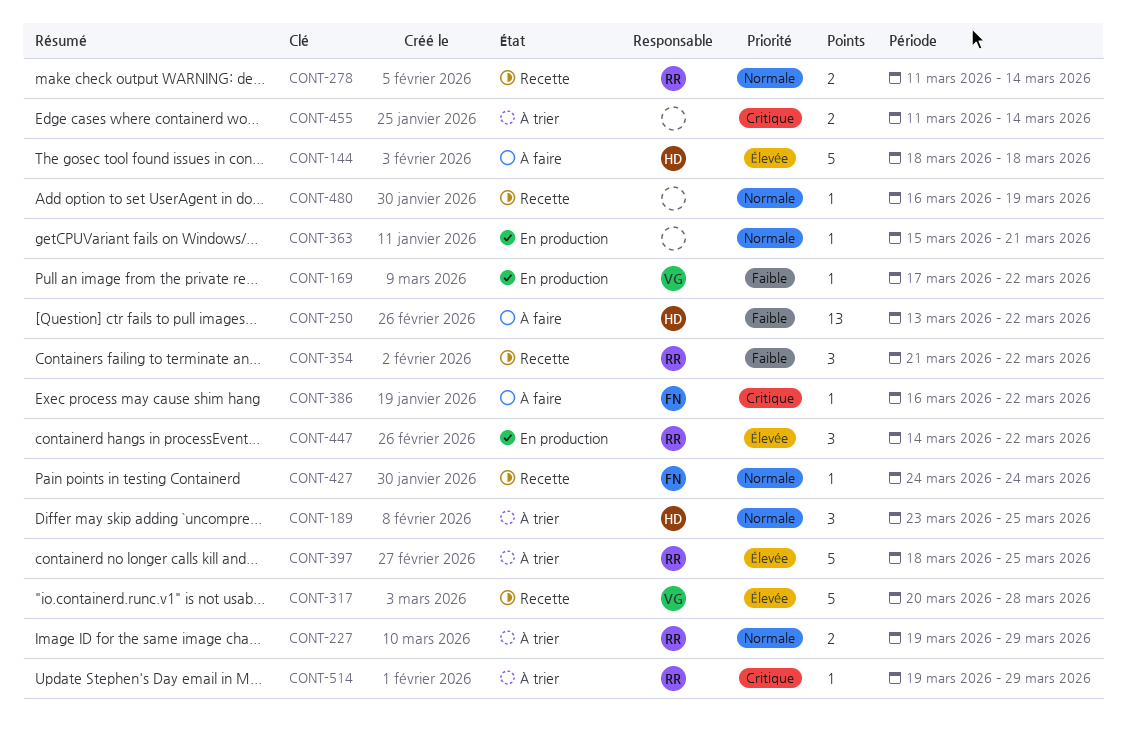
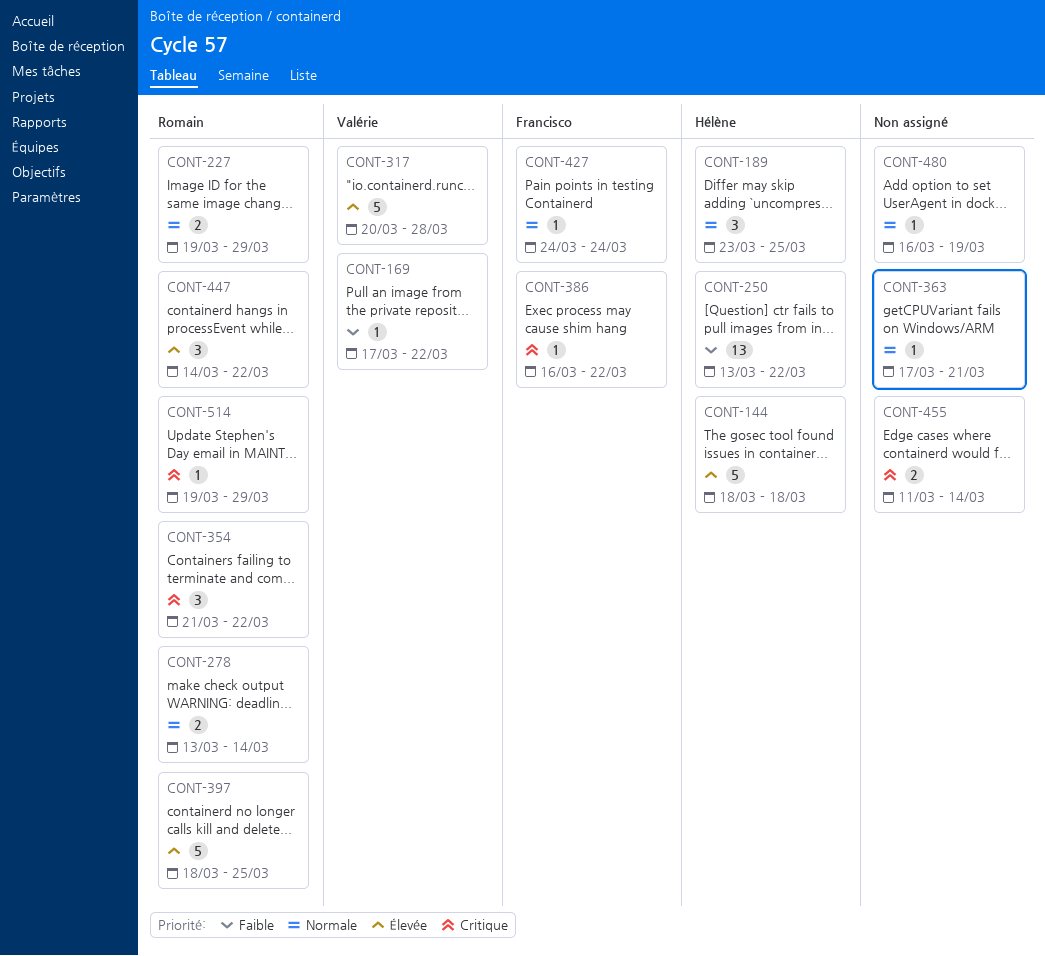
CONT-278, start: Mar 11 -> Mar 13
CONT-354, priority: Faible -> Critique
CONT-363, start: Mar 15 -> Mar 17

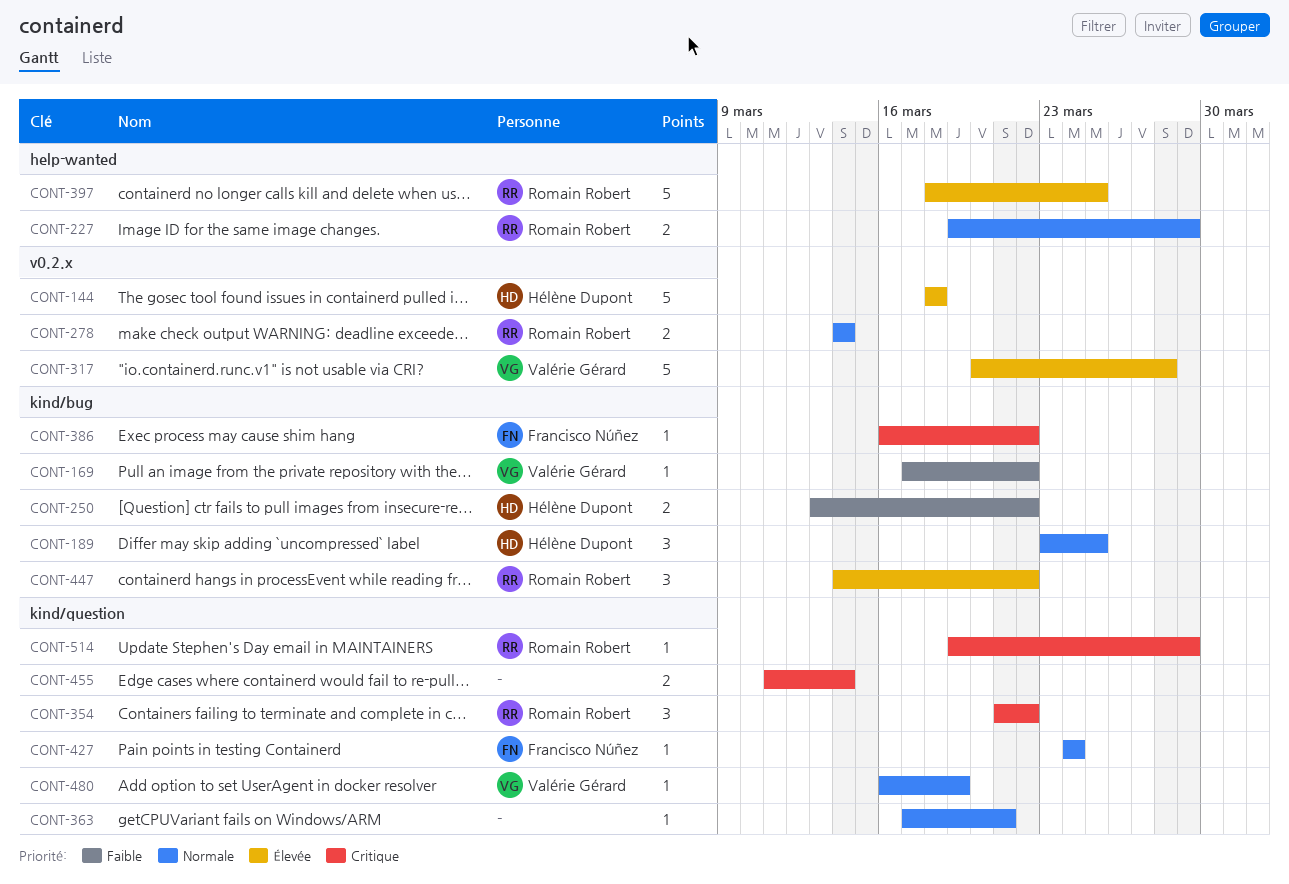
CONT-250, estimate: 13 -> 2
CONT-278, start: Mar 13 -> Mar 14
CONT-480, owner: none -> Valérie Gérard

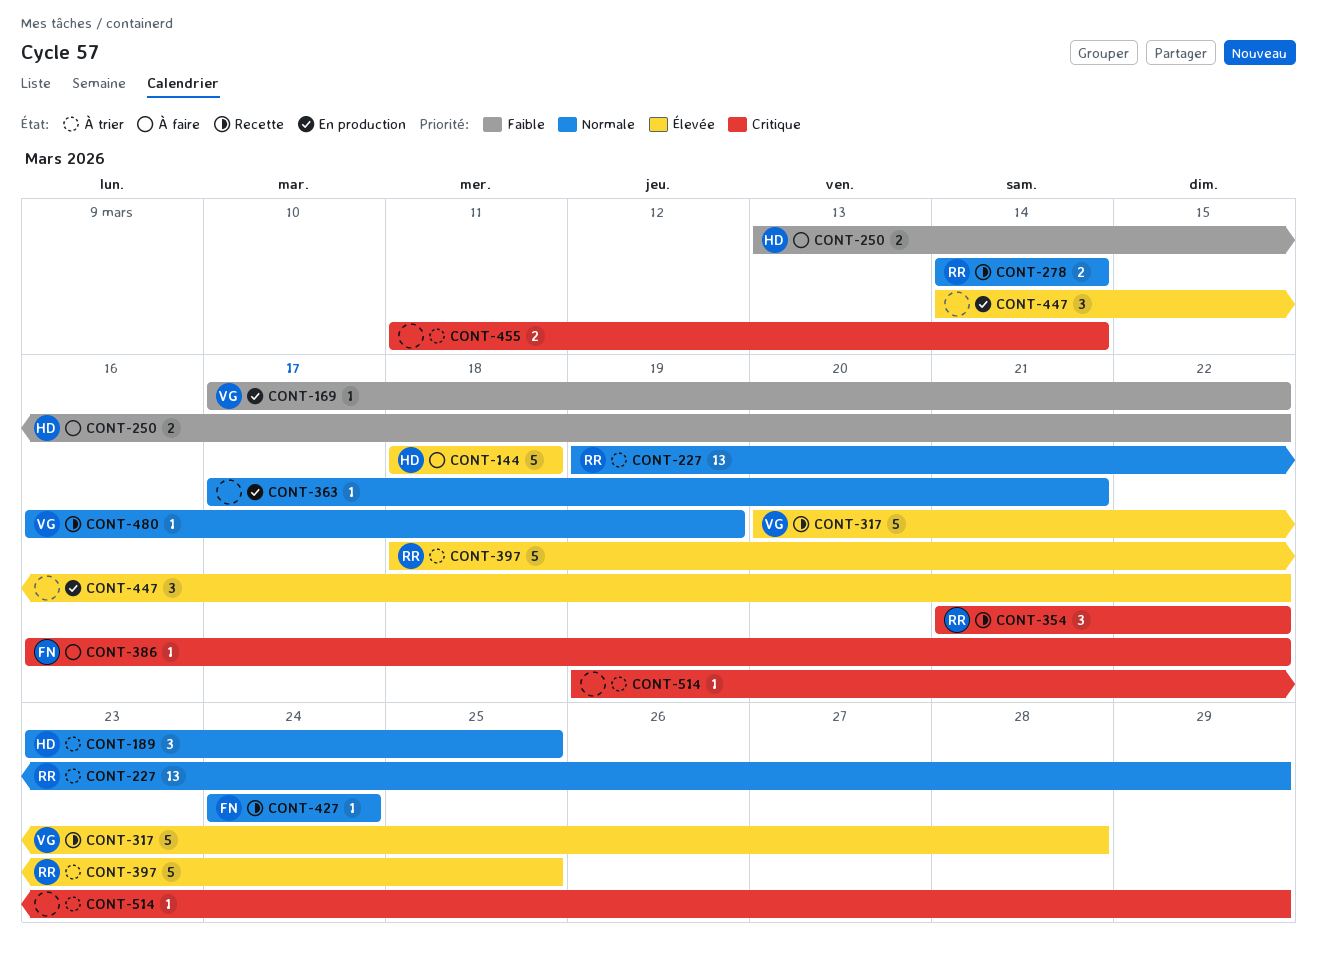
CONT-227, estimate: 2 -> 13
CONT-447, owner: Romain Robert -> none
CONT-514, owner: Romain Robert -> none

